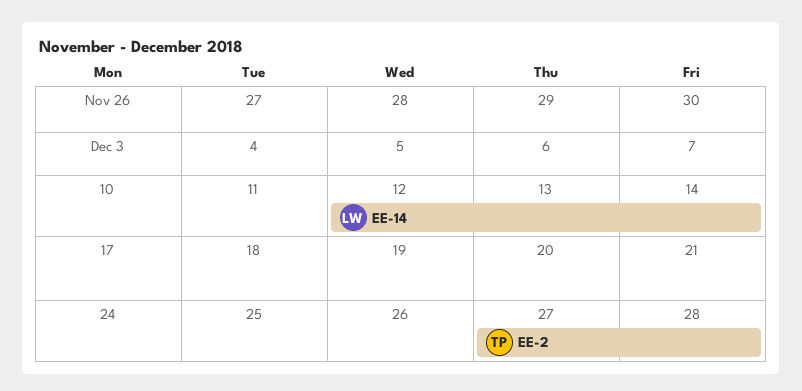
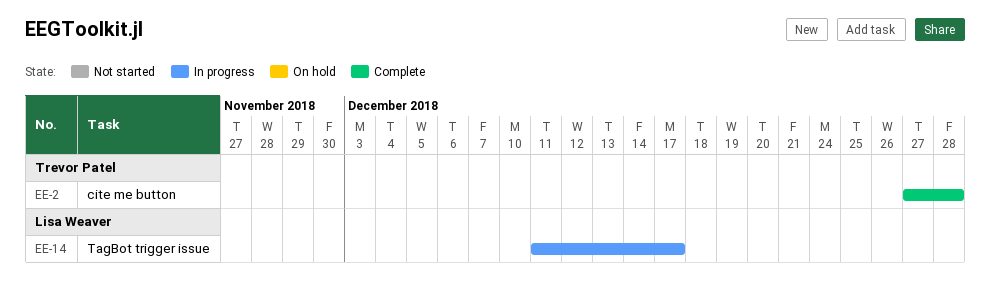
EE-14, start: Dec 12 -> Dec 11
EE-14, due: Dec 14 -> Dec 17

